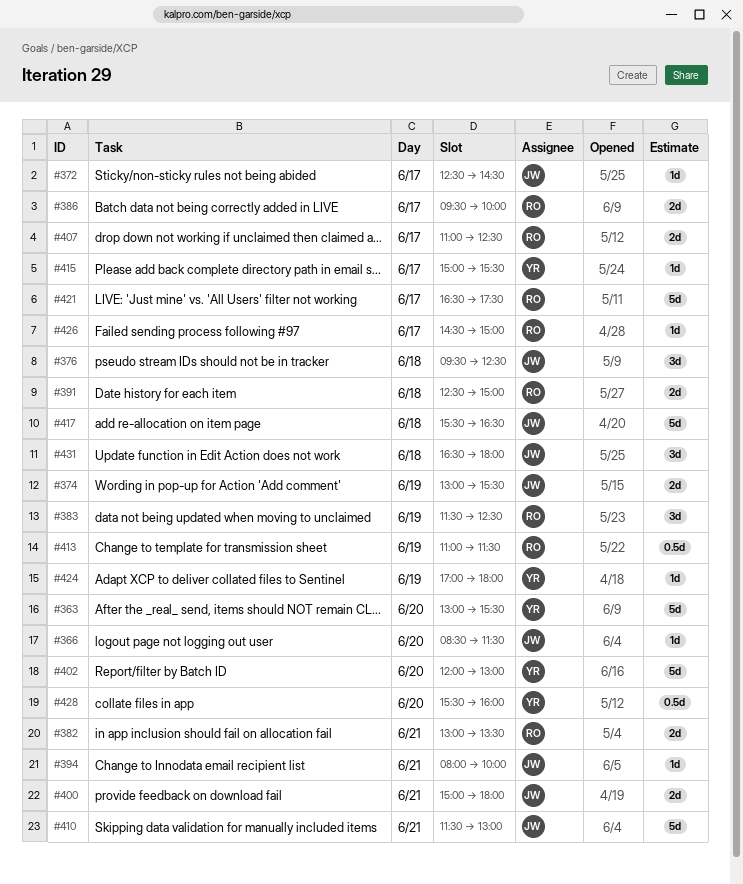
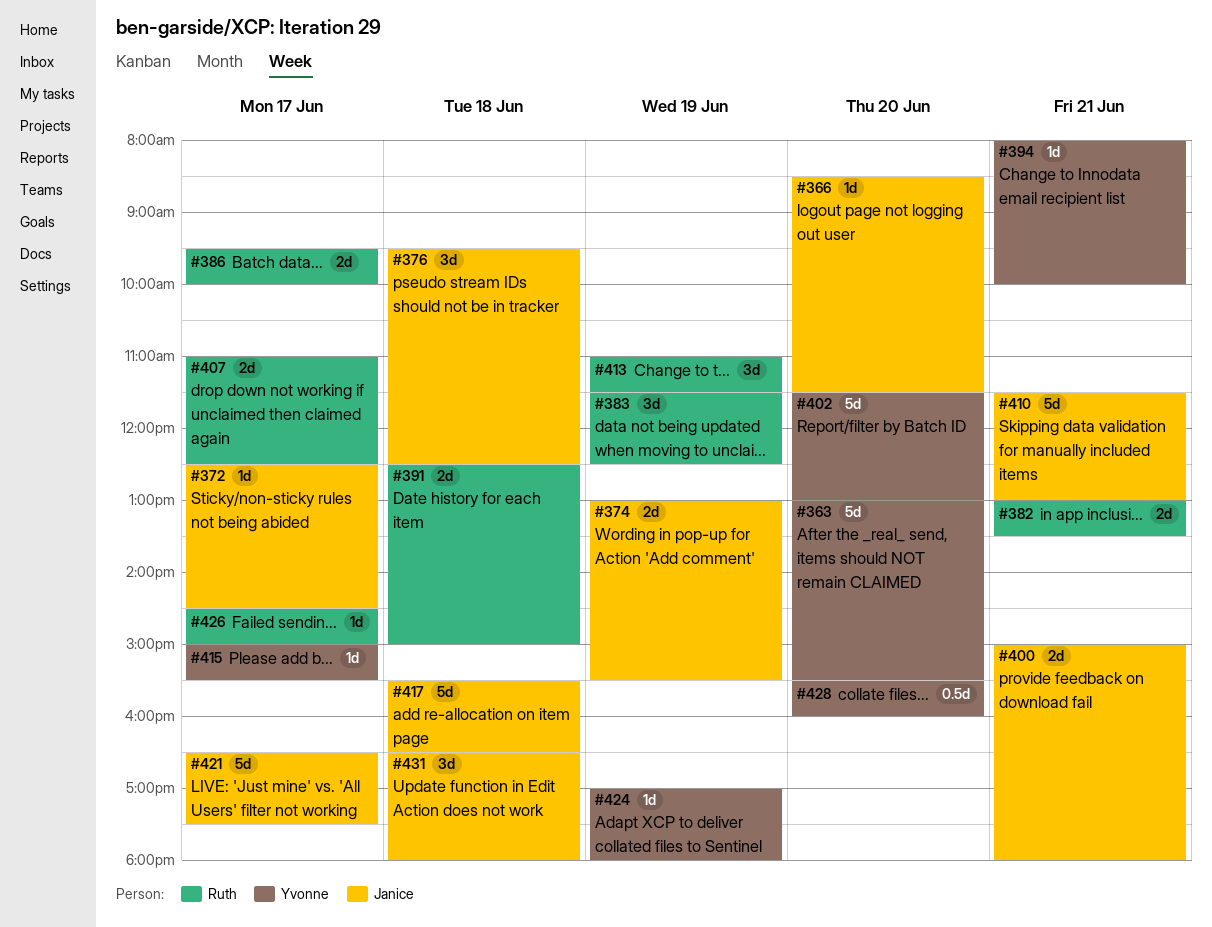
#394, owner: Janice -> Yvonne
#402, begins: 12:00 -> 11:30
#413, estimate: 0.5d -> 3d
#421, owner: Ruth -> Janice

